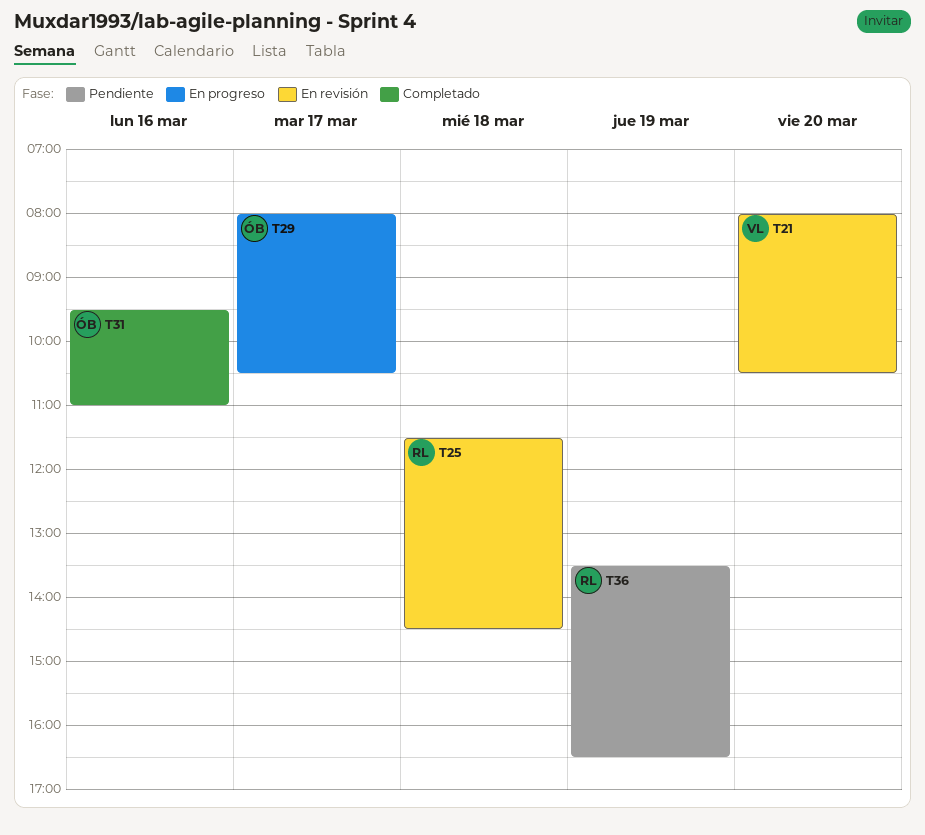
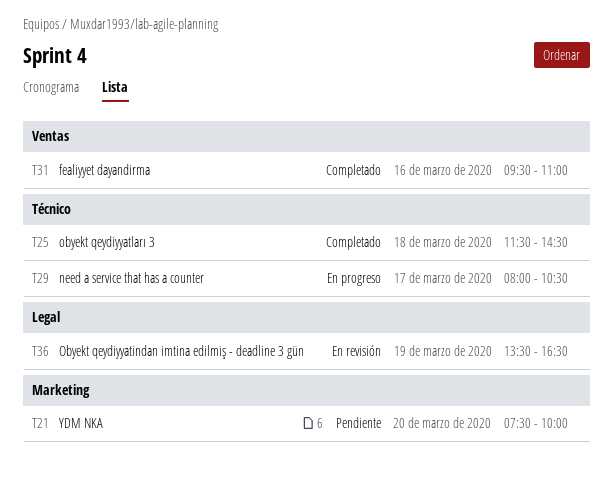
T21, status: En revisión -> Pendiente
T21, begins: 08:00 -> 07:30
T21, ends: 10:30 -> 10:00
T25, status: En revisión -> Completado
T36, status: Pendiente -> En revisión

